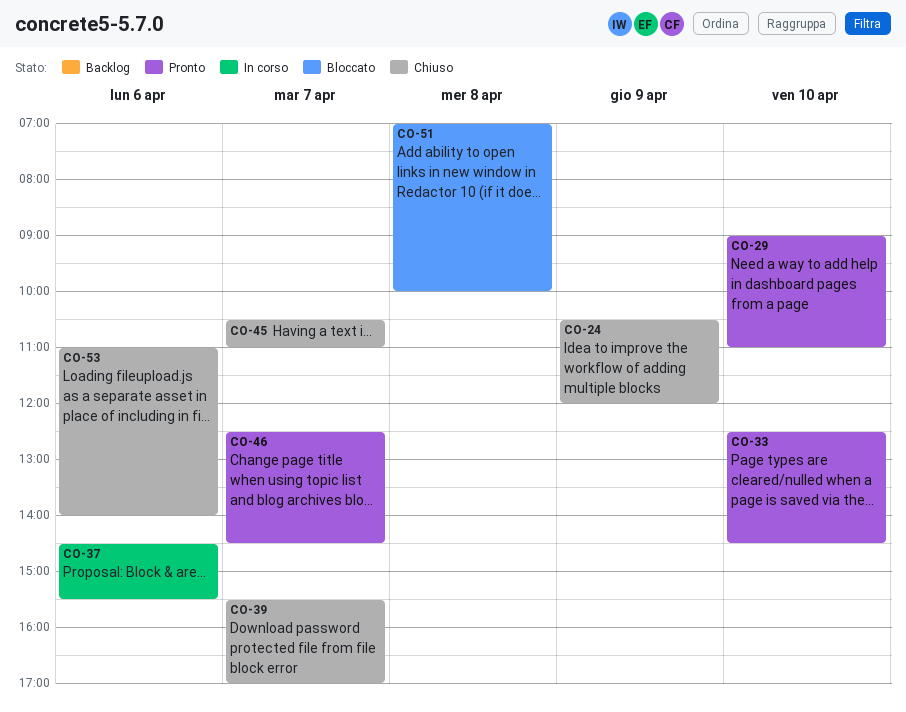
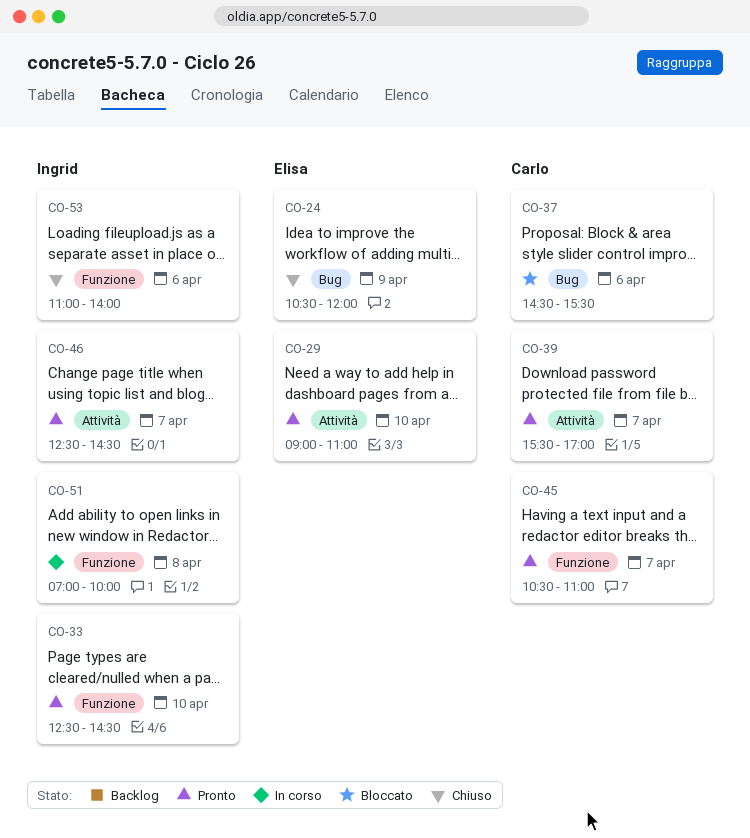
CO-37, status: In corso -> Bloccato
CO-39, status: Chiuso -> Pronto
CO-45, status: Chiuso -> Pronto
CO-51, status: Bloccato -> In corso

